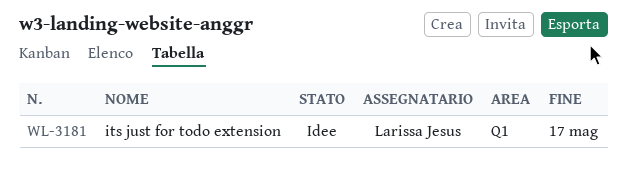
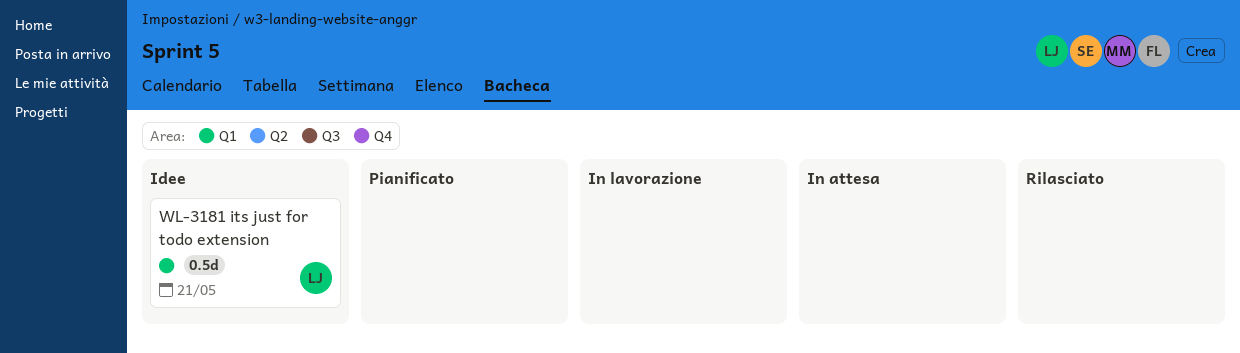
WL-3181, due: May 17 -> May 21

